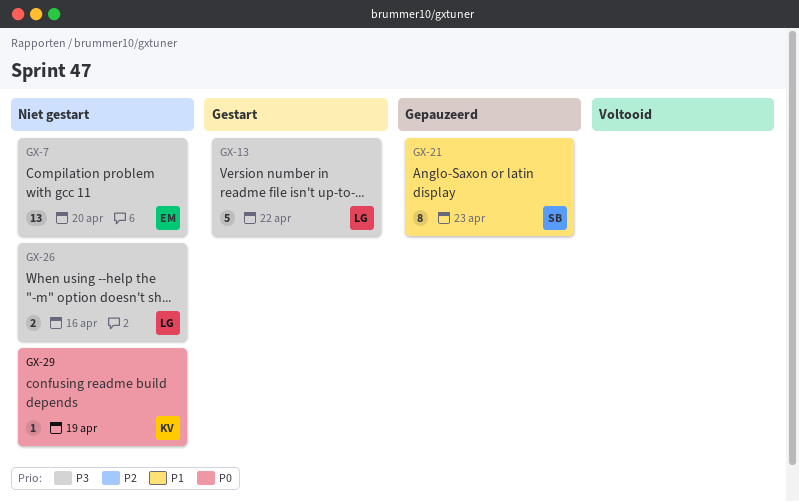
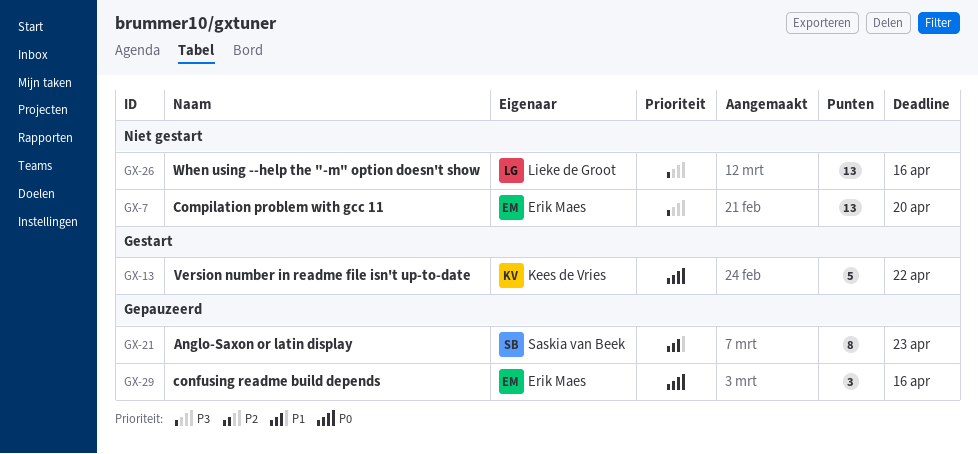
GX-13, owner: Lieke de Groot -> Kees de Vries
GX-13, priority: P3 -> P0
GX-26, estimate: 2 -> 13
GX-29, status: Niet gestart -> Gepauzeerd
GX-29, owner: Kees de Vries -> Erik Maes
GX-29, estimate: 1 -> 3
GX-29, due: Apr 19 -> Apr 16

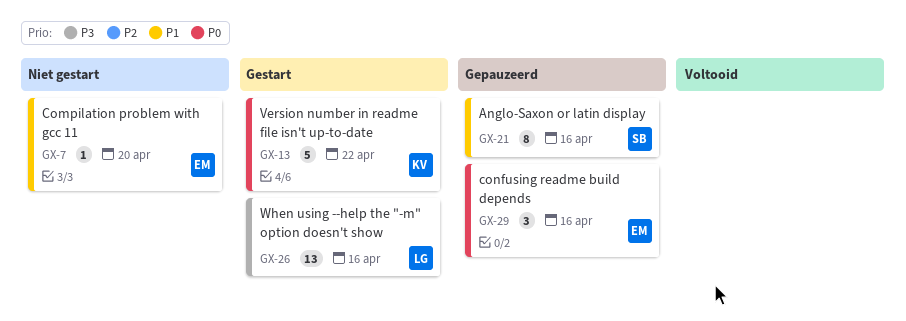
GX-7, priority: P3 -> P1
GX-7, estimate: 13 -> 1
GX-21, due: Apr 23 -> Apr 16
GX-26, status: Niet gestart -> Gestart

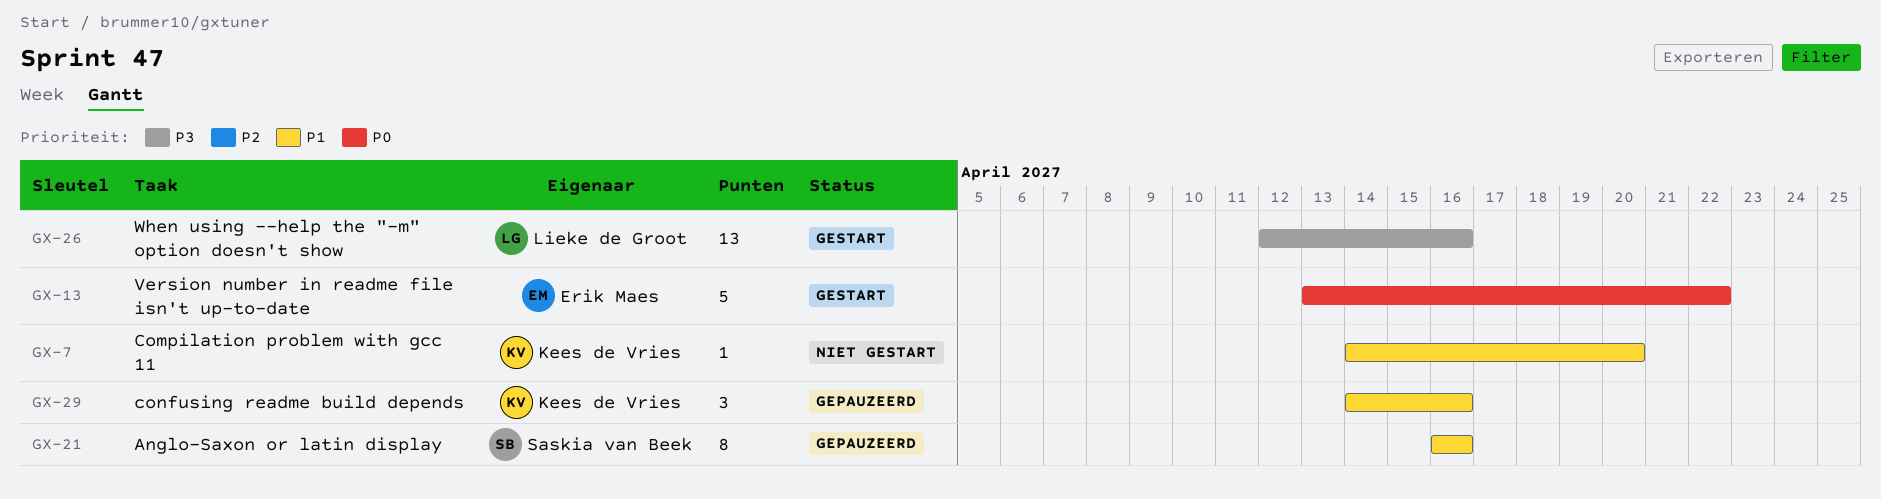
GX-7, owner: Erik Maes -> Kees de Vries
GX-13, owner: Kees de Vries -> Erik Maes
GX-29, owner: Erik Maes -> Kees de Vries
GX-29, priority: P0 -> P1

